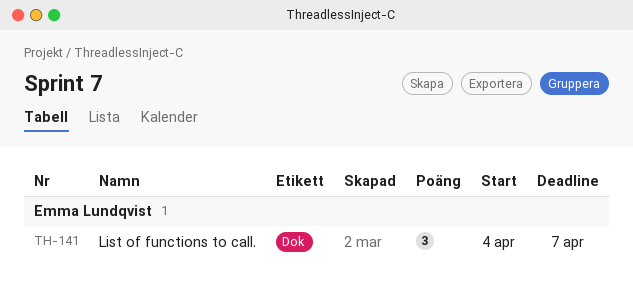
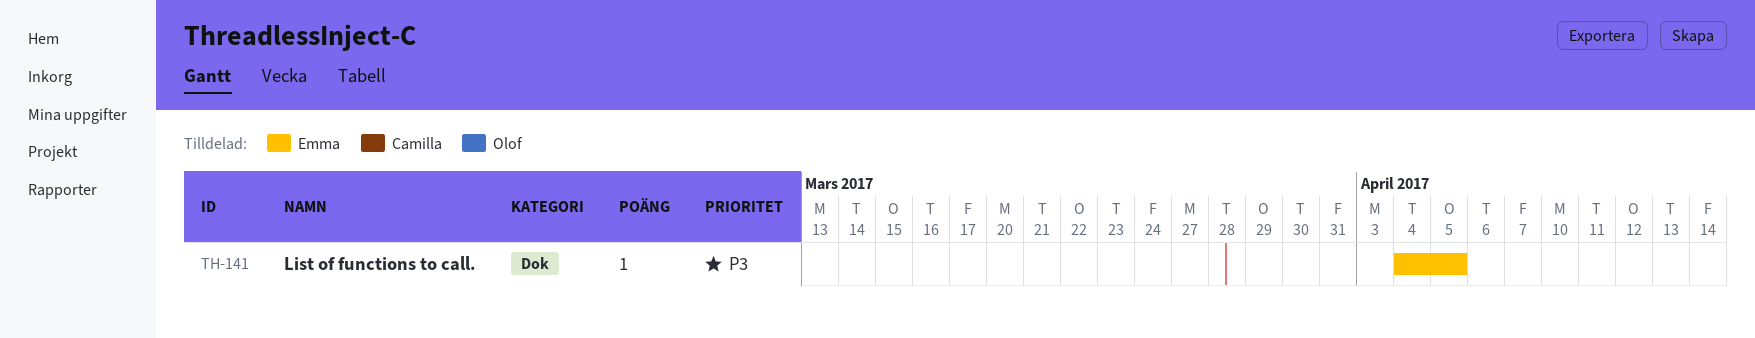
TH-141, estimate: 3 -> 1
TH-141, due: Apr 7 -> Apr 5

